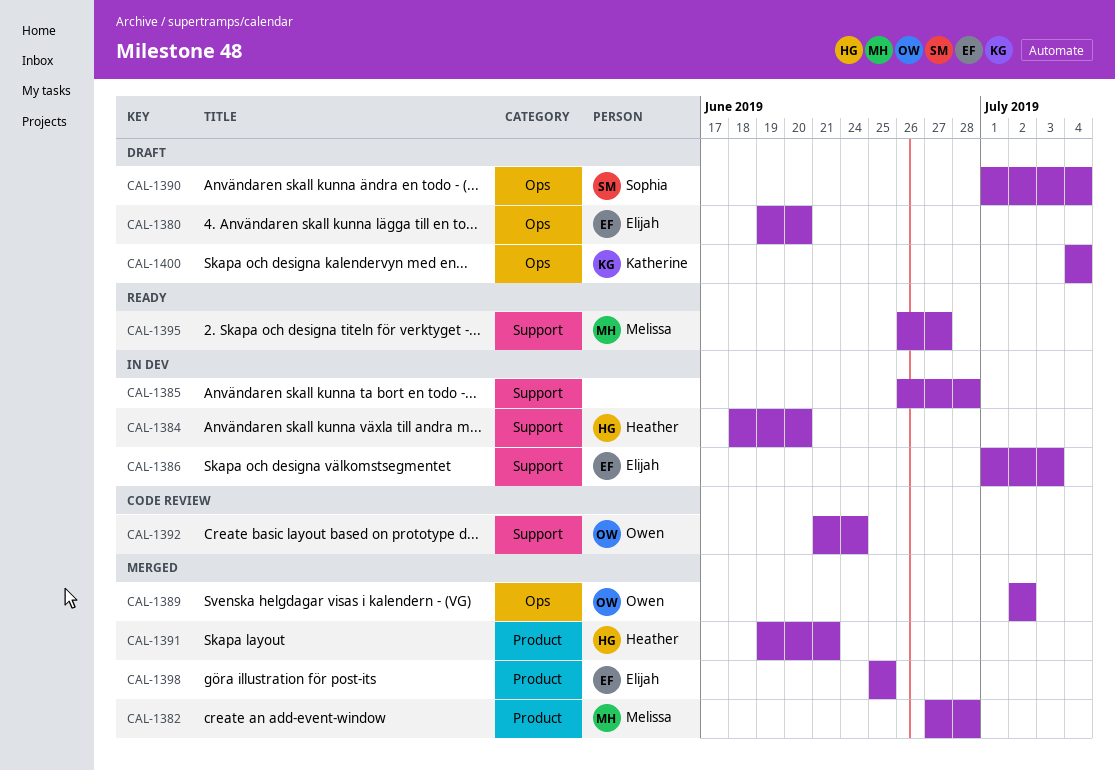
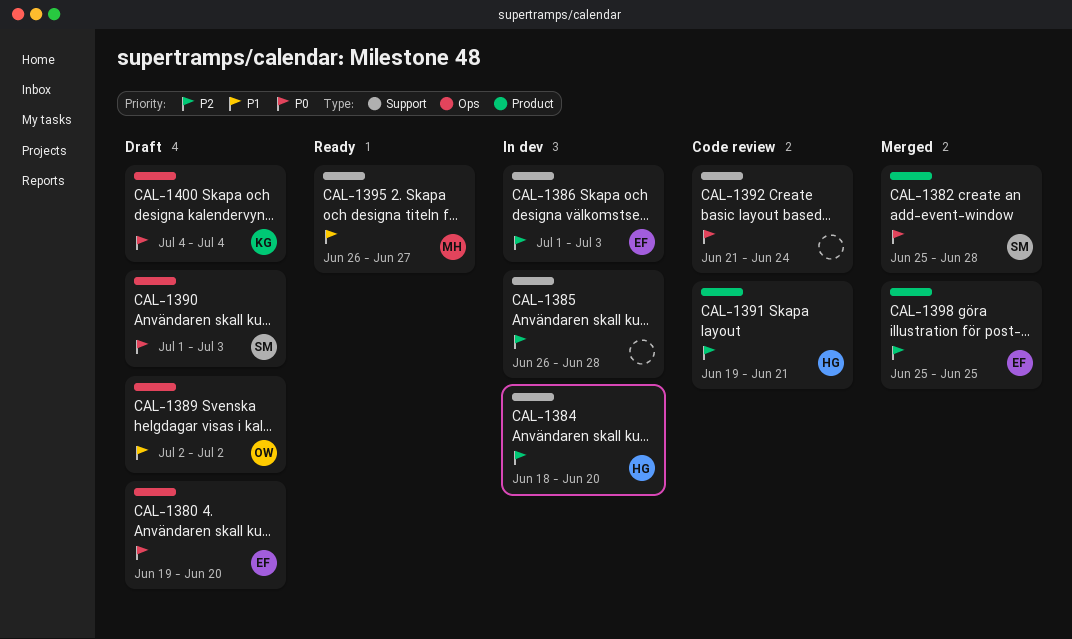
CAL-1382, owner: Melissa -> Sophia
CAL-1382, start: Jun 27 -> Jun 25
CAL-1389, status: Merged -> Draft
CAL-1390, due: Jul 4 -> Jul 3
CAL-1391, status: Merged -> Code review
CAL-1392, owner: Owen -> none

